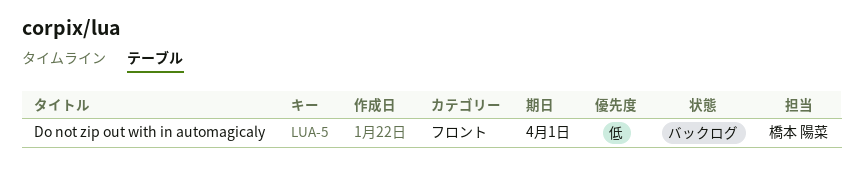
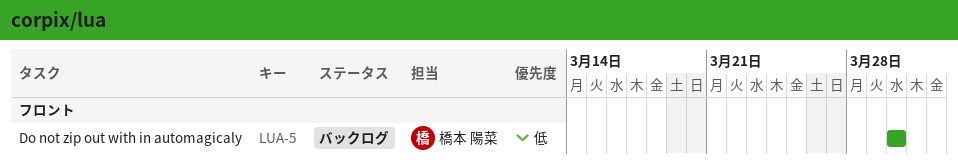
LUA-5, due: Apr 1 -> Mar 30

